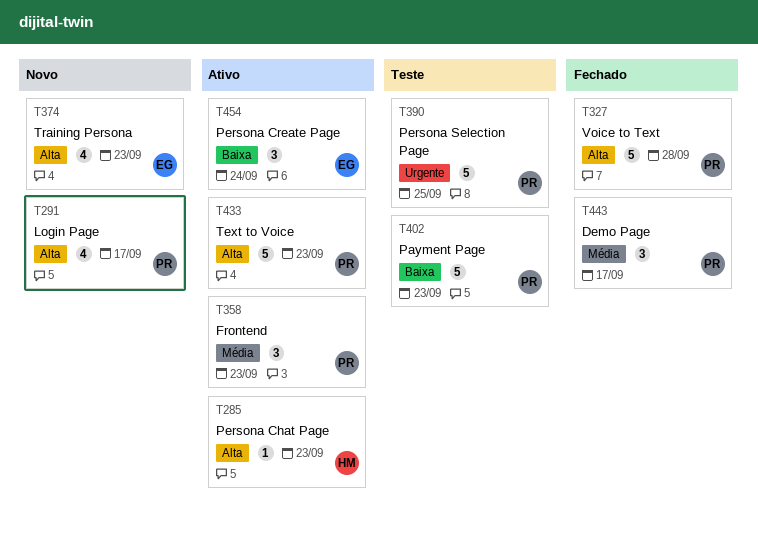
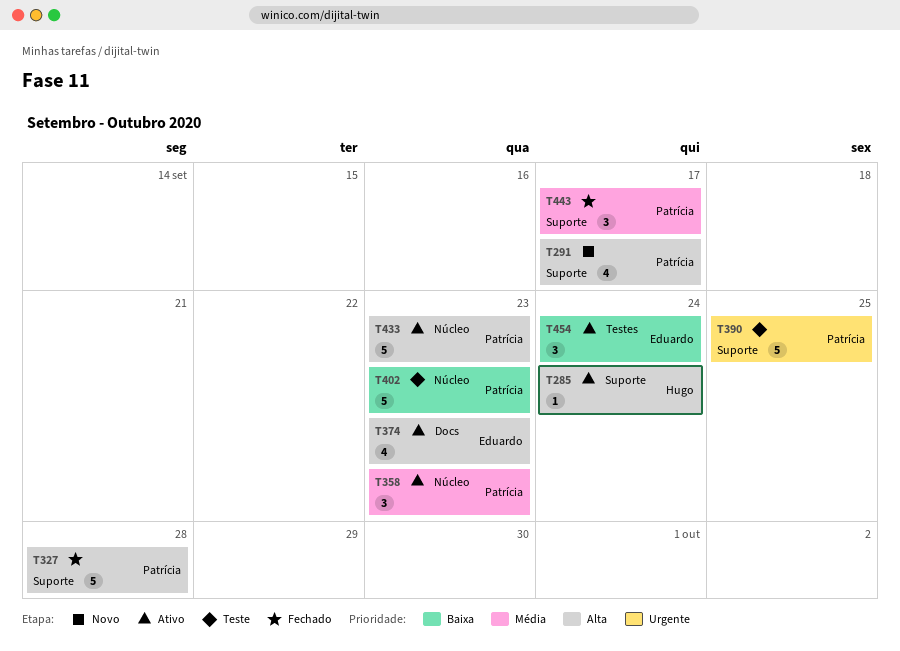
T285, due: Sep 23 -> Sep 24
T374, status: Novo -> Ativo

